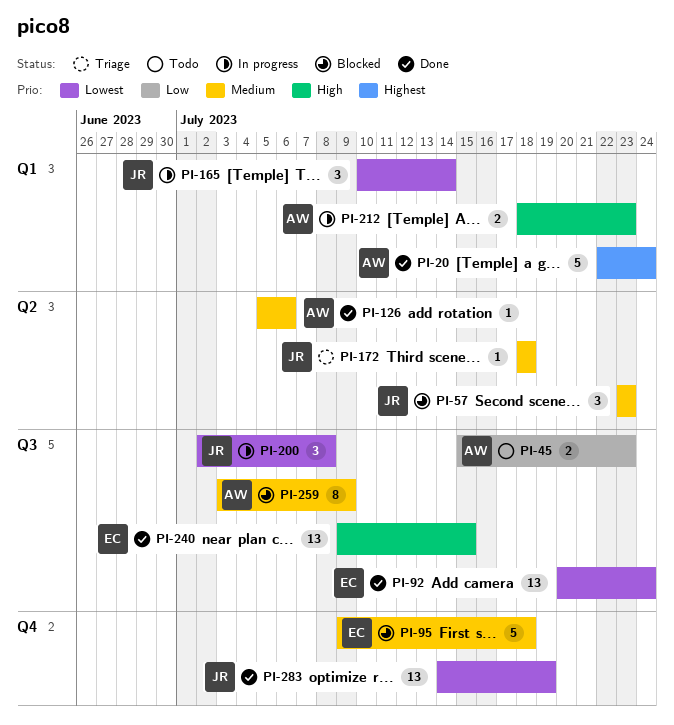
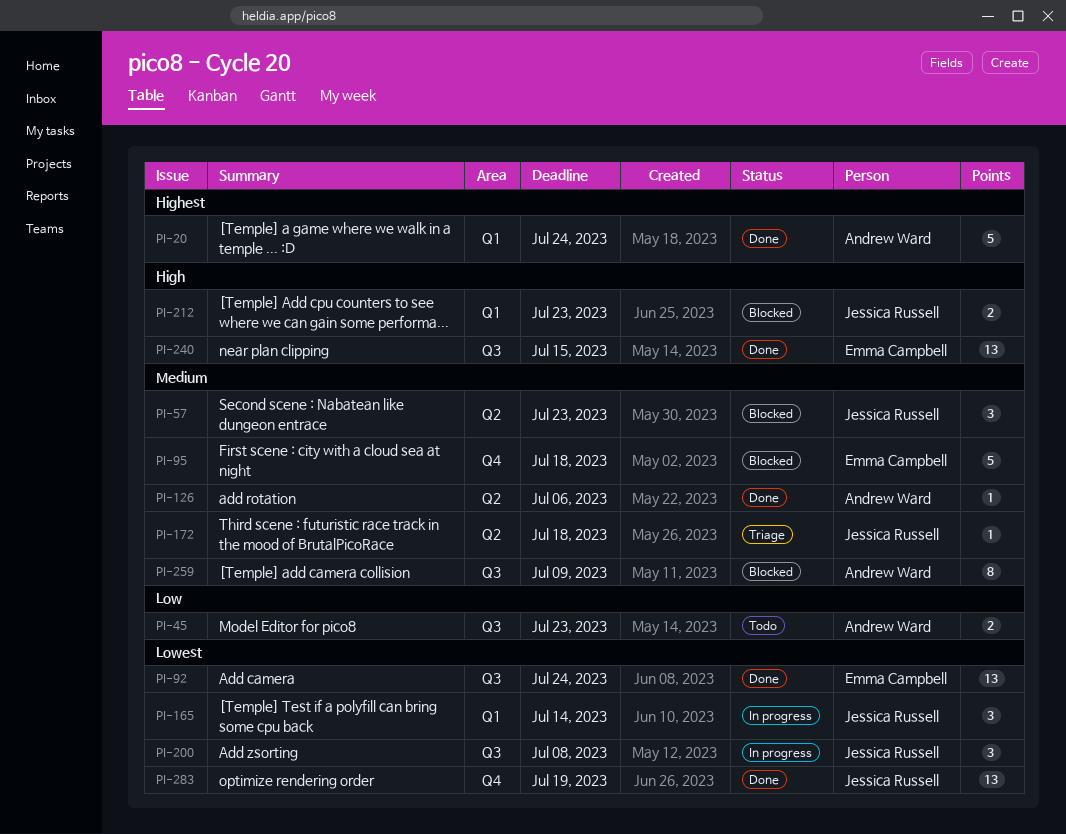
PI-212, status: In progress -> Blocked
PI-212, owner: Andrew Ward -> Jessica Russell

